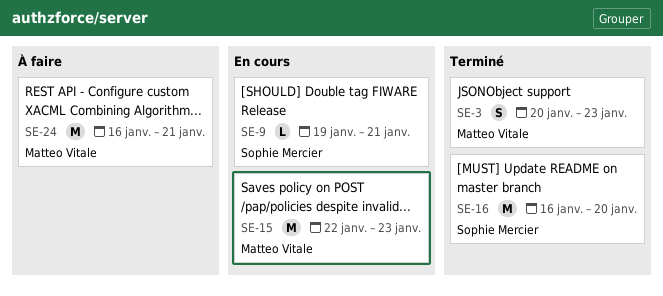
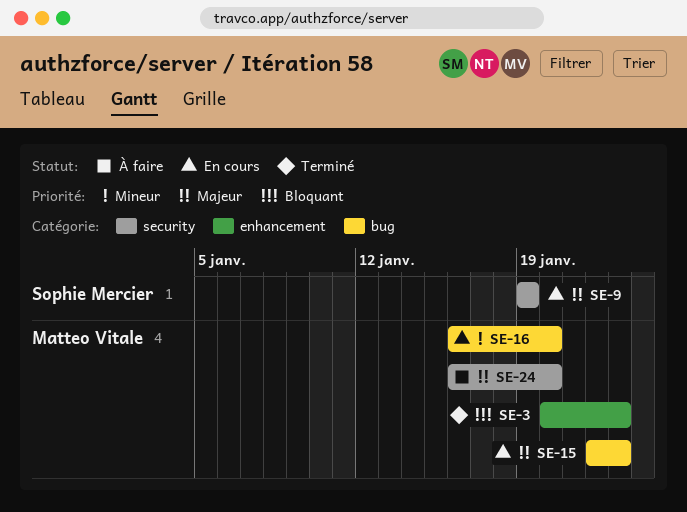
SE-9, due: Jan 21 -> Jan 19
SE-16, status: Terminé -> En cours
SE-16, owner: Sophie Mercier -> Matteo Vitale
SE-24, due: Jan 21 -> Jan 20

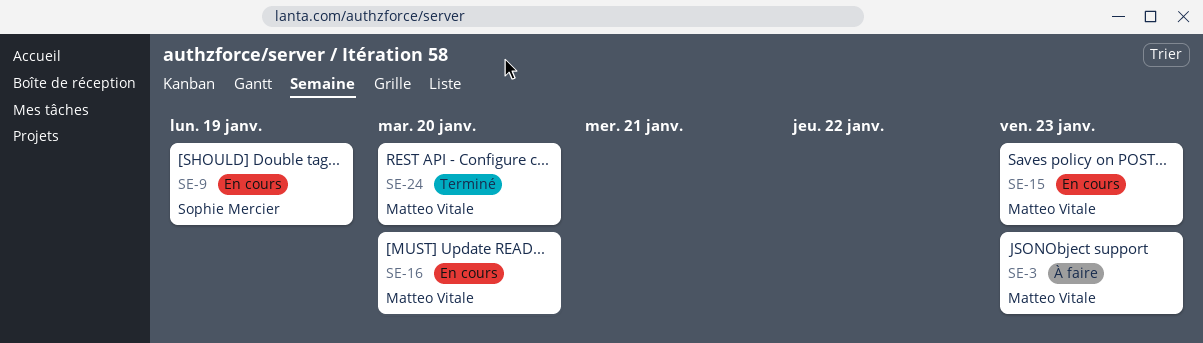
SE-3, status: Terminé -> À faire
SE-24, status: À faire -> Terminé

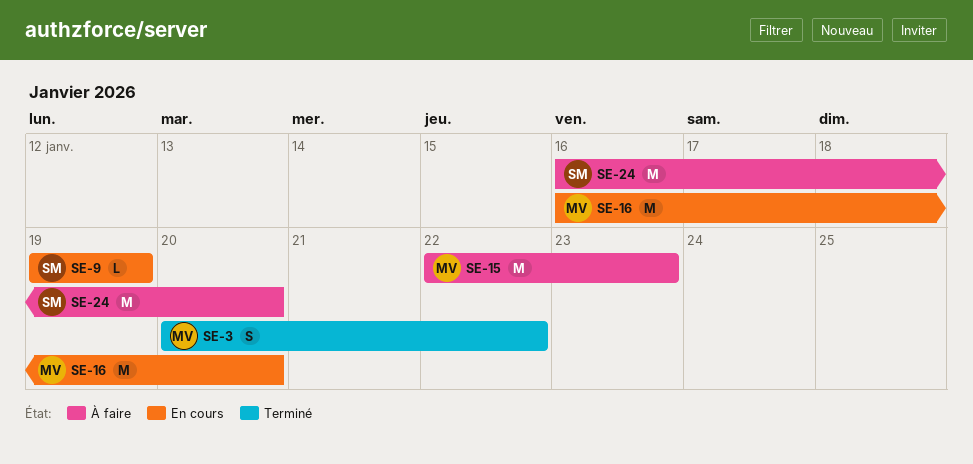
SE-3, status: À faire -> Terminé
SE-3, due: Jan 23 -> Jan 22
SE-15, status: En cours -> À faire
SE-24, status: Terminé -> À faire
SE-24, owner: Matteo Vitale -> Sophie Mercier

